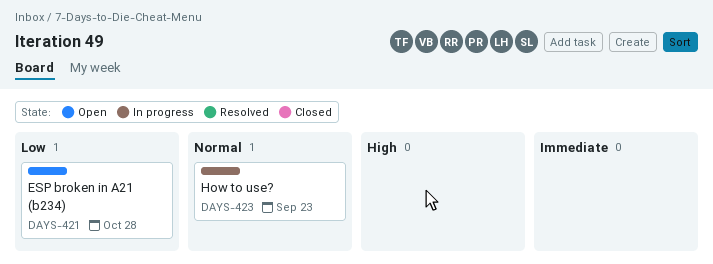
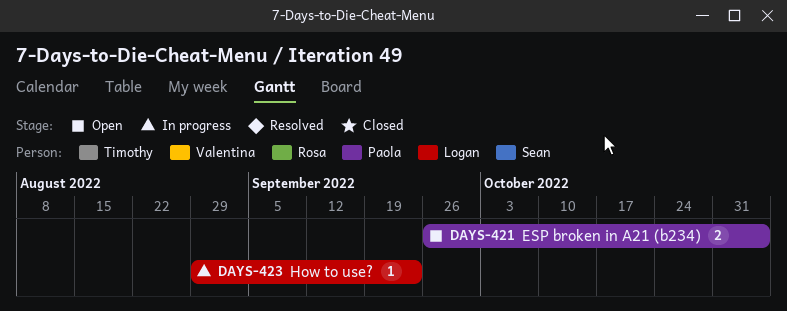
DAYS-421, due: Oct 28 -> Nov 4

